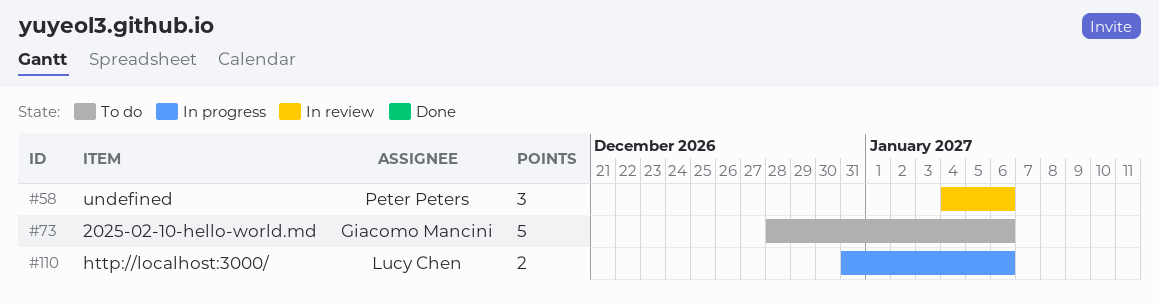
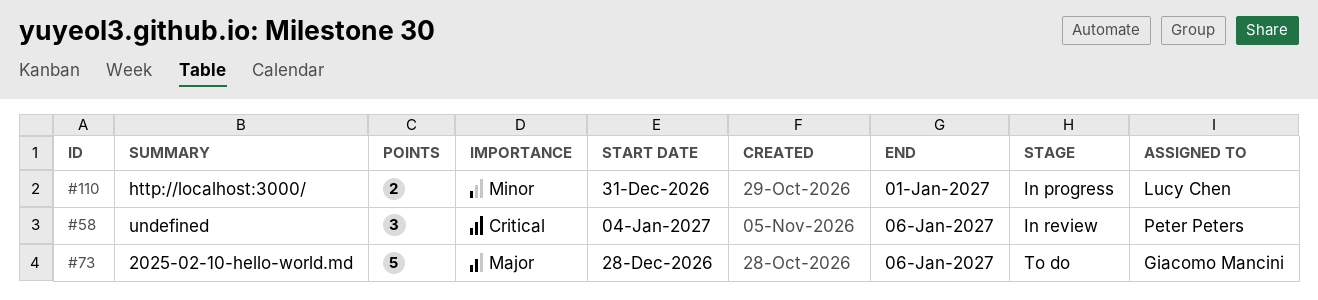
#110, due: Jan 6 -> Jan 1

